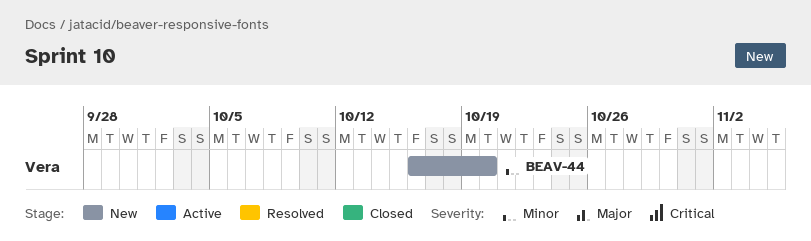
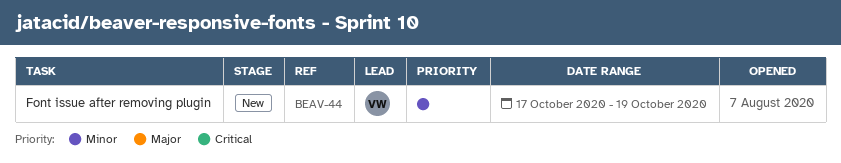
BEAV-44, start: Oct 16 -> Oct 17
BEAV-44, due: Oct 20 -> Oct 19

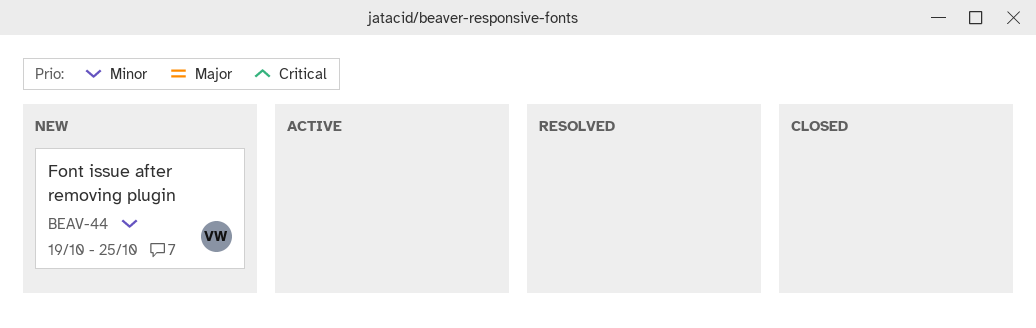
BEAV-44, start: Oct 17 -> Oct 19
BEAV-44, due: Oct 19 -> Oct 25

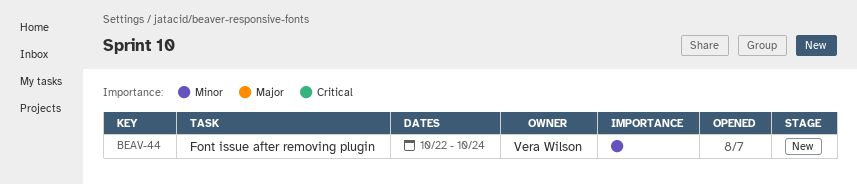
BEAV-44, start: Oct 19 -> Oct 22
BEAV-44, due: Oct 25 -> Oct 24

